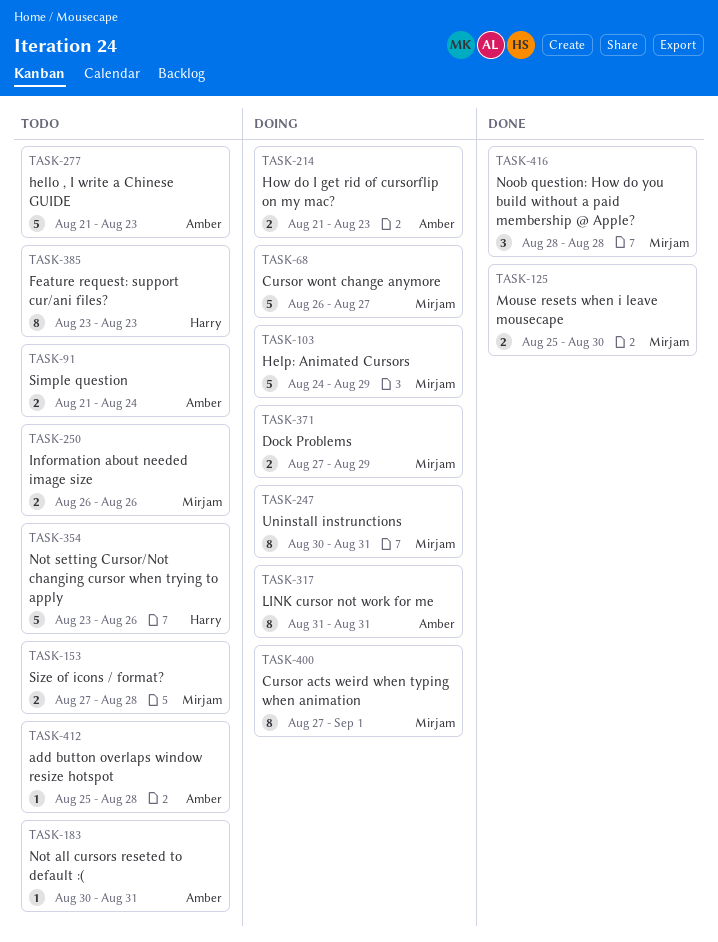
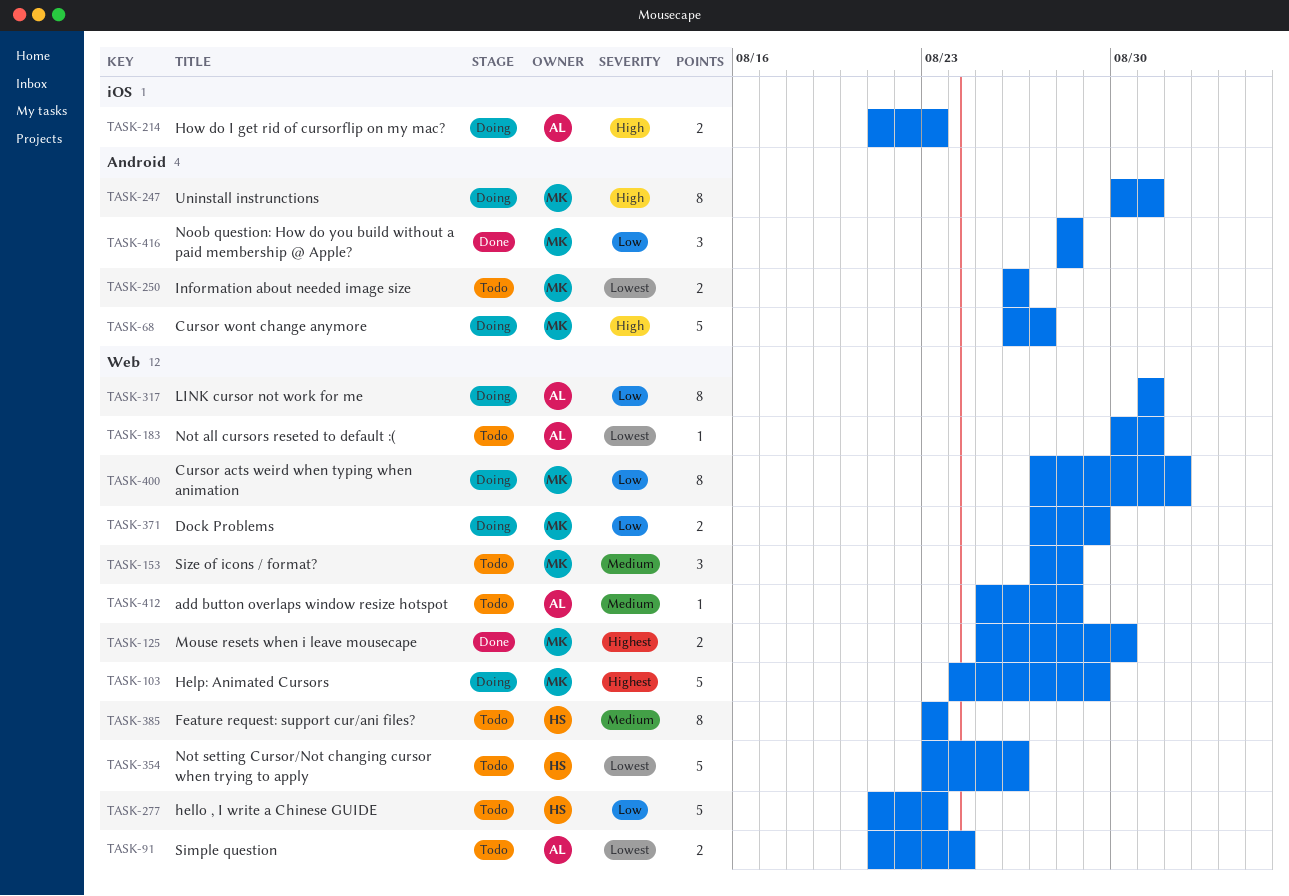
TASK-153, estimate: 2 -> 3
TASK-277, owner: Amber -> Harry

